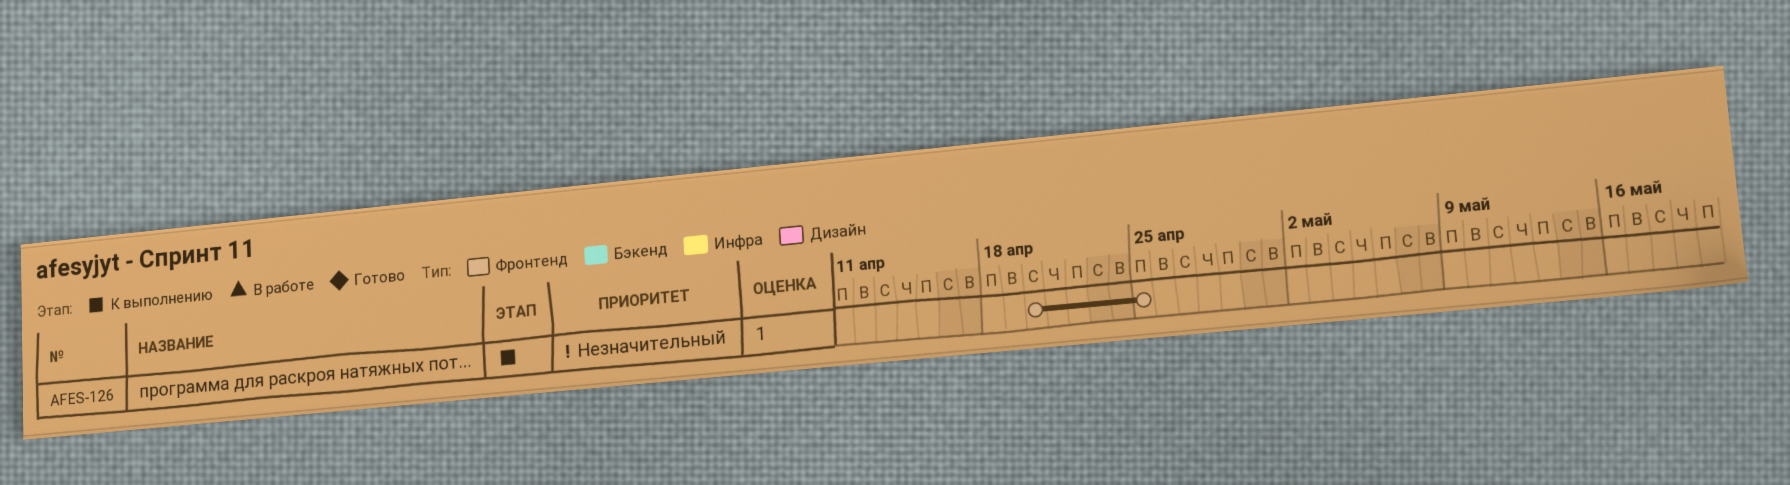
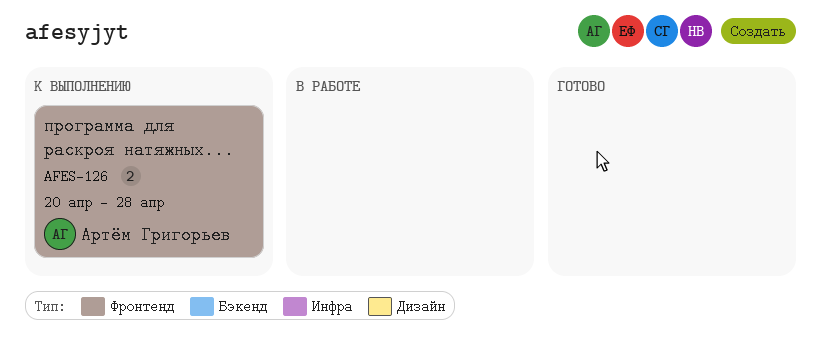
AFES-126, estimate: 1 -> 2
AFES-126, due: Apr 25 -> Apr 28

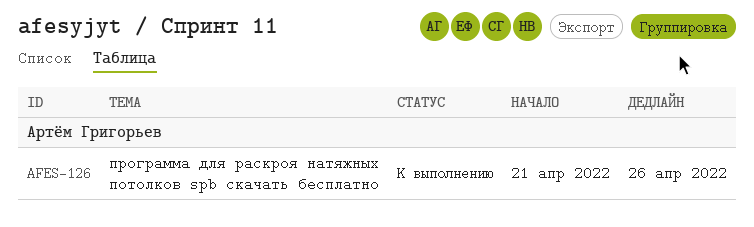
AFES-126, start: Apr 20 -> Apr 21
AFES-126, due: Apr 28 -> Apr 26

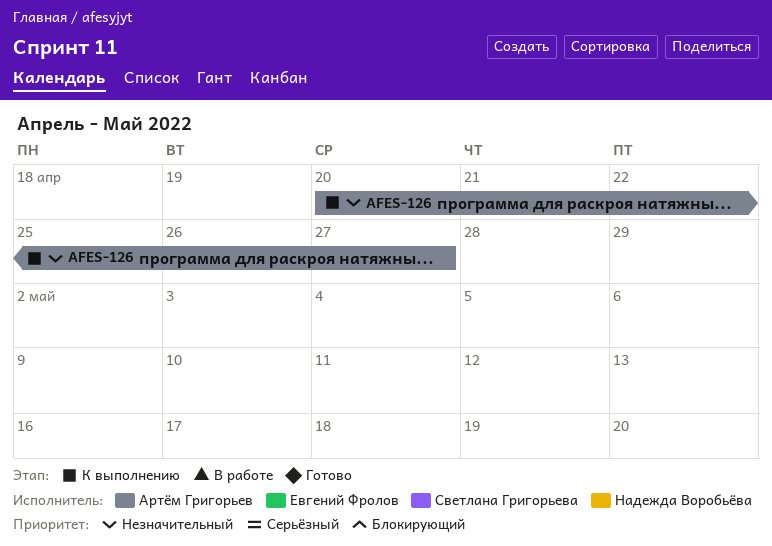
AFES-126, start: Apr 21 -> Apr 20
AFES-126, due: Apr 26 -> Apr 27

